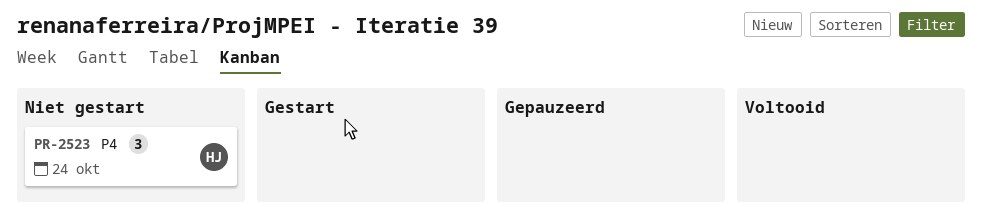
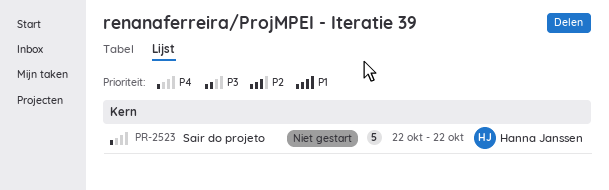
PR-2523, estimate: 3 -> 5
PR-2523, due: Oct 24 -> Oct 22

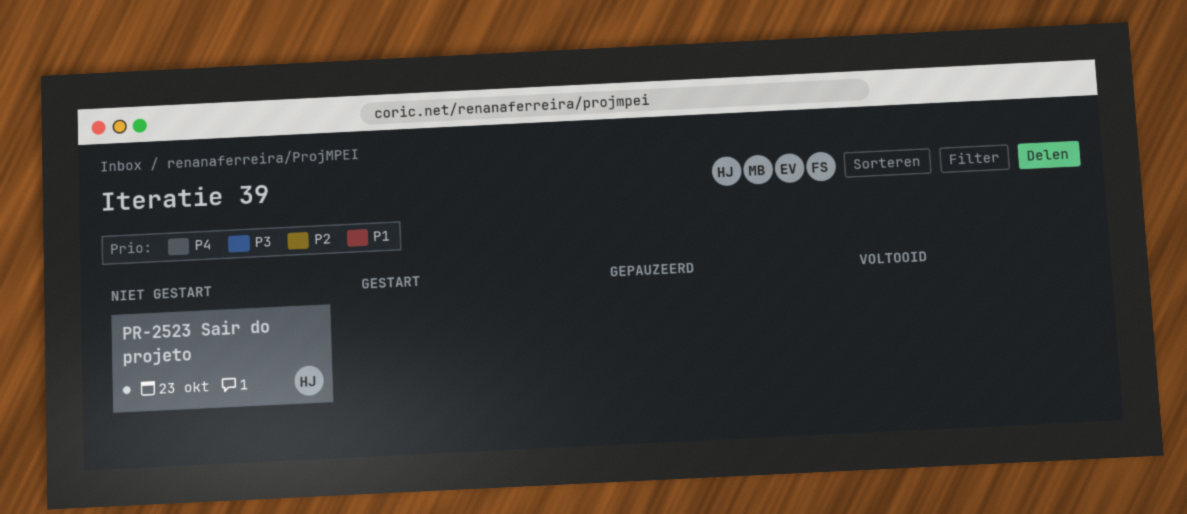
PR-2523, estimate: 5 -> 1
PR-2523, due: Oct 22 -> Oct 23

